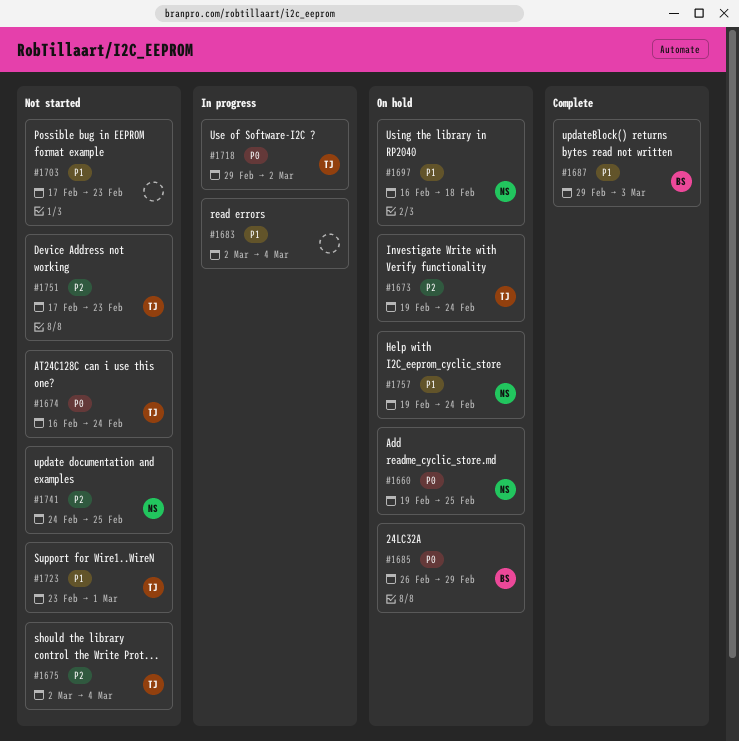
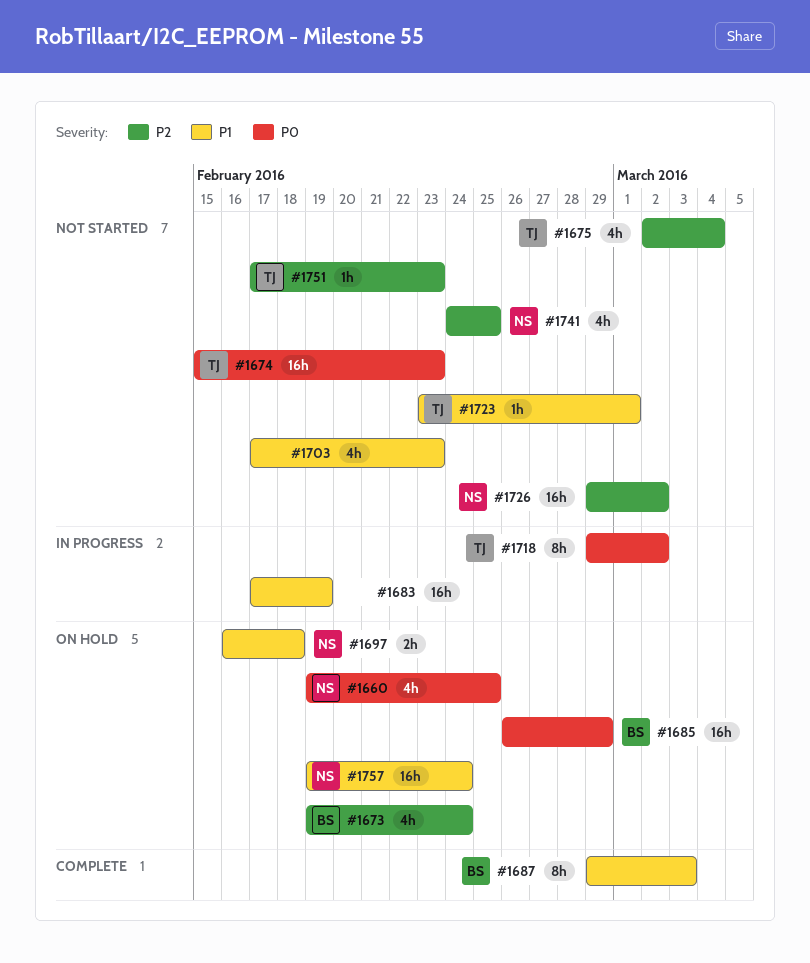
#1673, owner: TJ -> BS
#1674, start: Feb 16 -> Feb 15
#1674, due: Feb 24 -> Feb 23
#1683, start: Mar 2 -> Feb 17
#1683, due: Mar 4 -> Feb 19
#1726: none -> present

